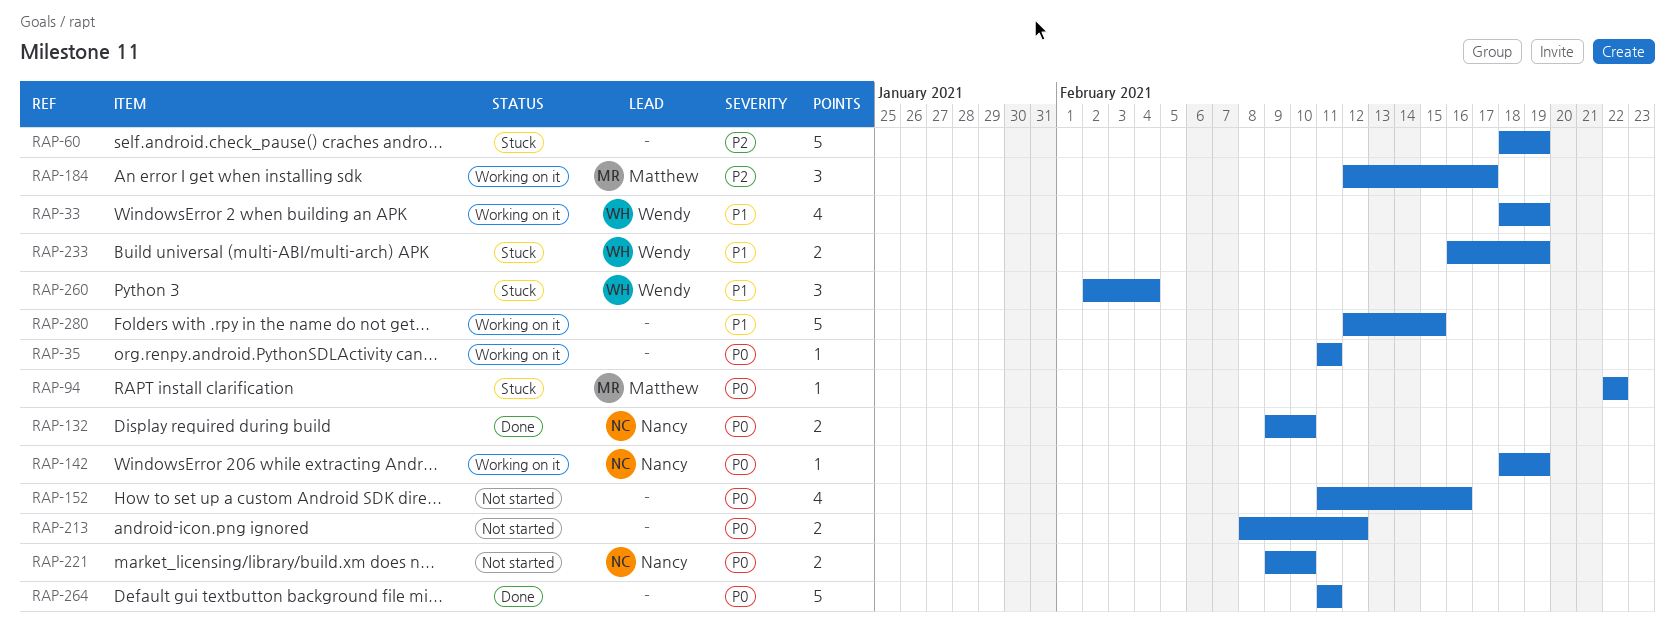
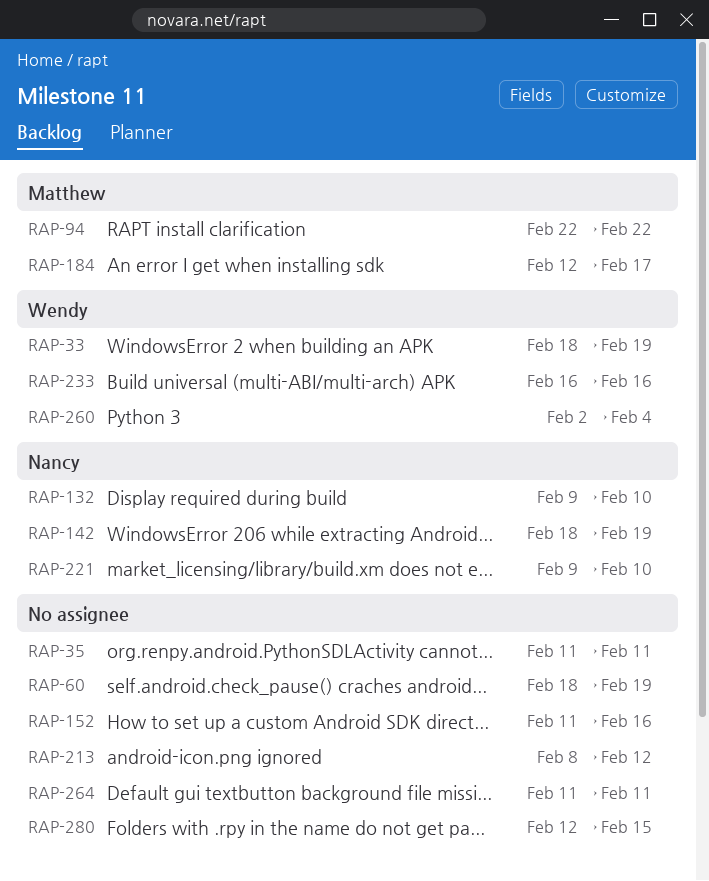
RAP-233, due: Feb 19 -> Feb 16

